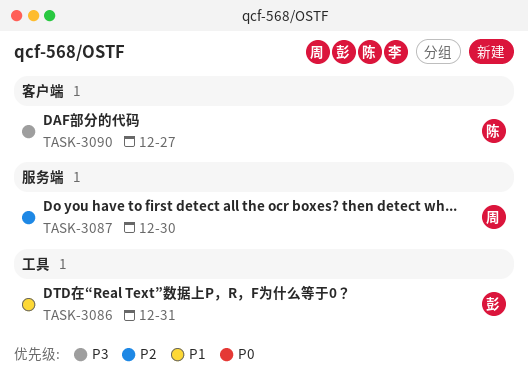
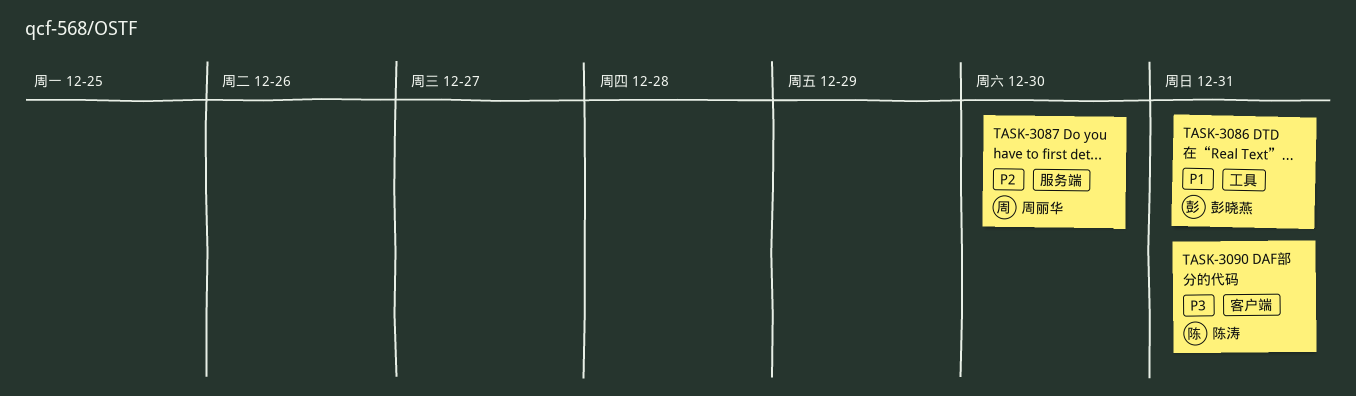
TASK-3090, due: Dec 27 -> Dec 31

